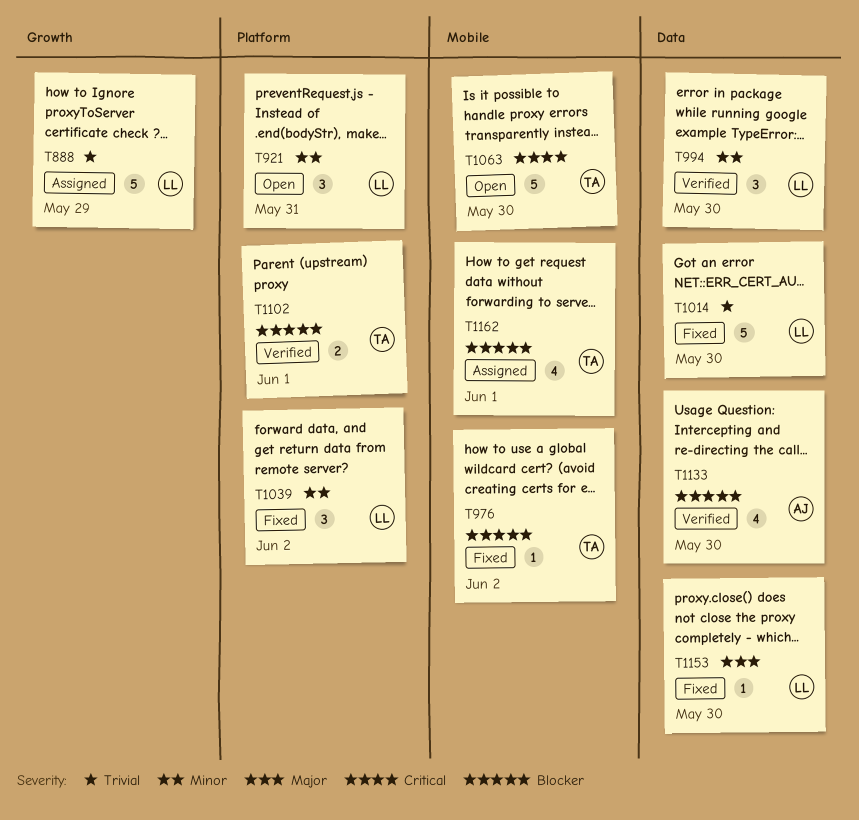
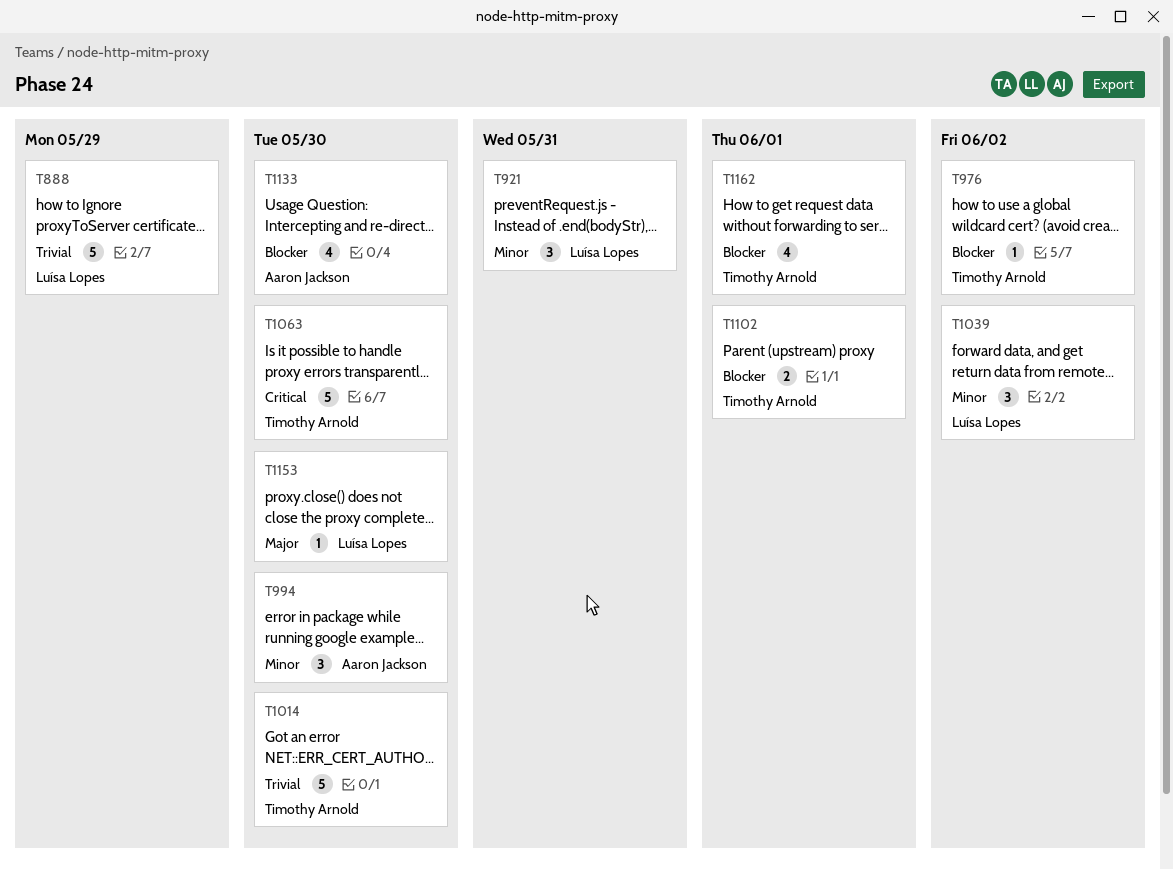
T994, owner: Luísa Lopes -> Aaron Jackson
T1014, owner: Luísa Lopes -> Timothy Arnold

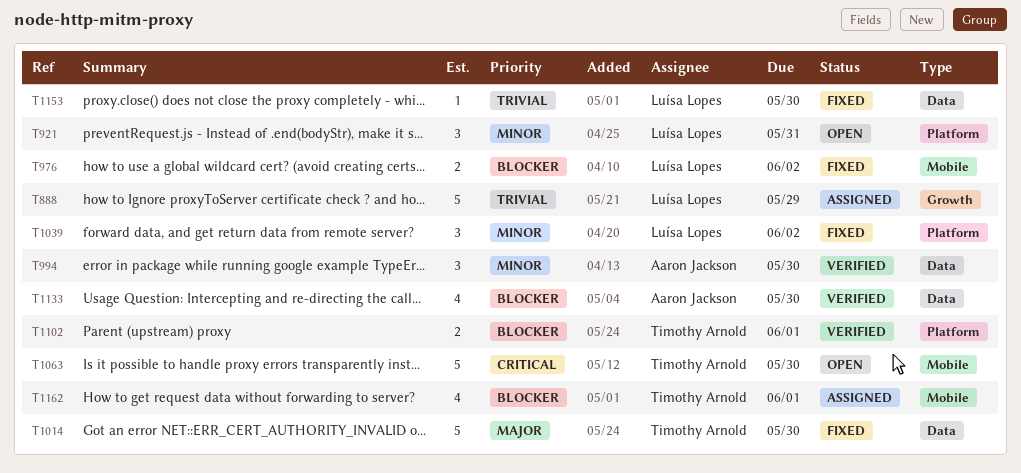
T976, owner: Timothy Arnold -> Luísa Lopes
T976, estimate: 1 -> 2
T1014, priority: Trivial -> Major
T1153, priority: Major -> Trivial

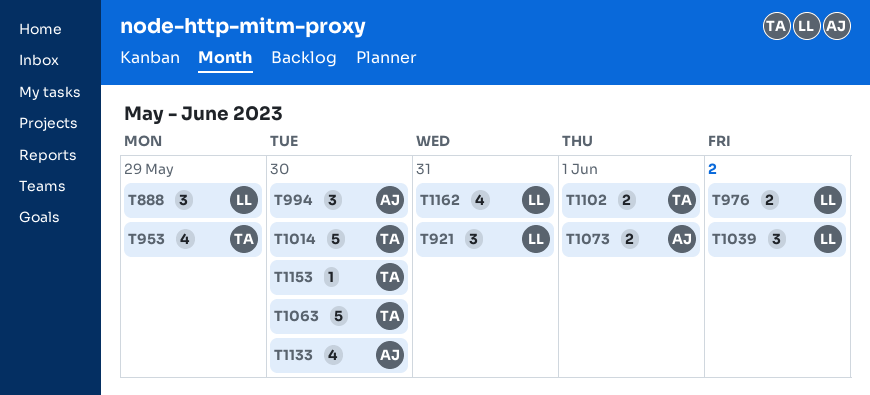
T888, estimate: 5 -> 3
T953: none -> present
T1073: none -> present
T1153, owner: Luísa Lopes -> Timothy Arnold
T1162, owner: Timothy Arnold -> Luísa Lopes
T1162, due: Jun 1 -> May 31

